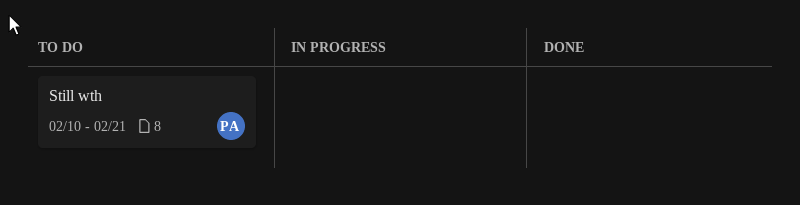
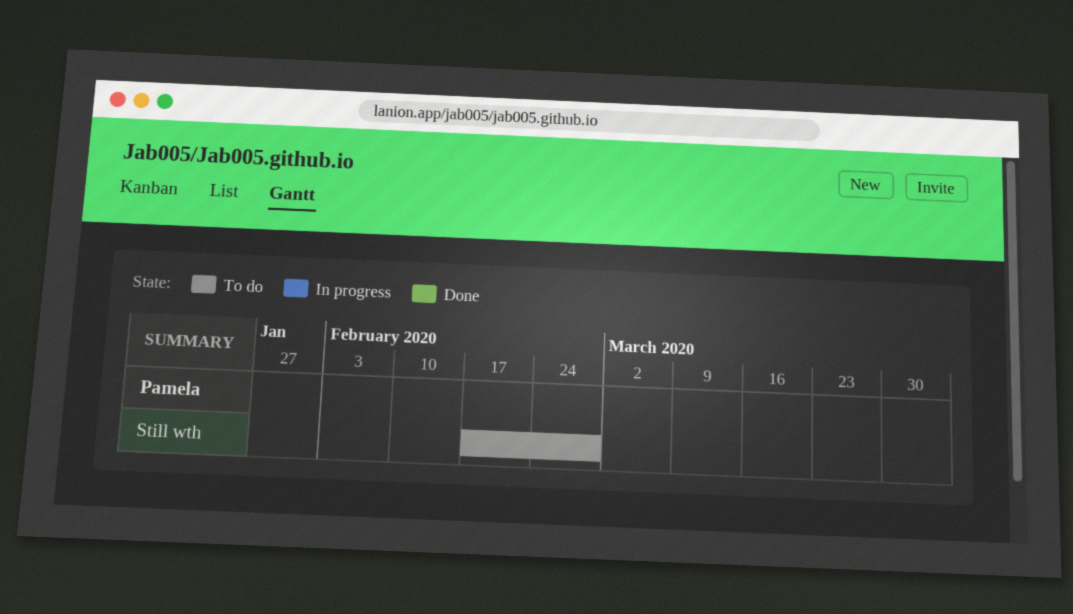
Still wth, start: Feb 10 -> Feb 17
Still wth, due: Feb 21 -> Feb 28

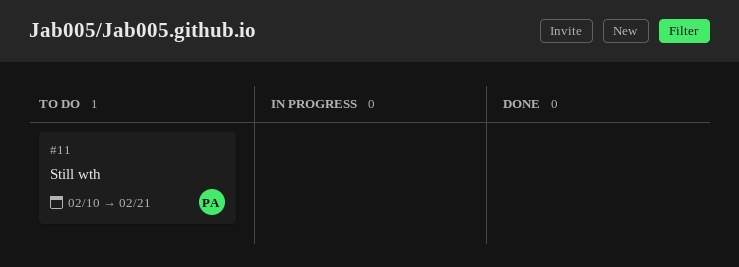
Still wth, start: Feb 17 -> Feb 10
Still wth, due: Feb 28 -> Feb 21

